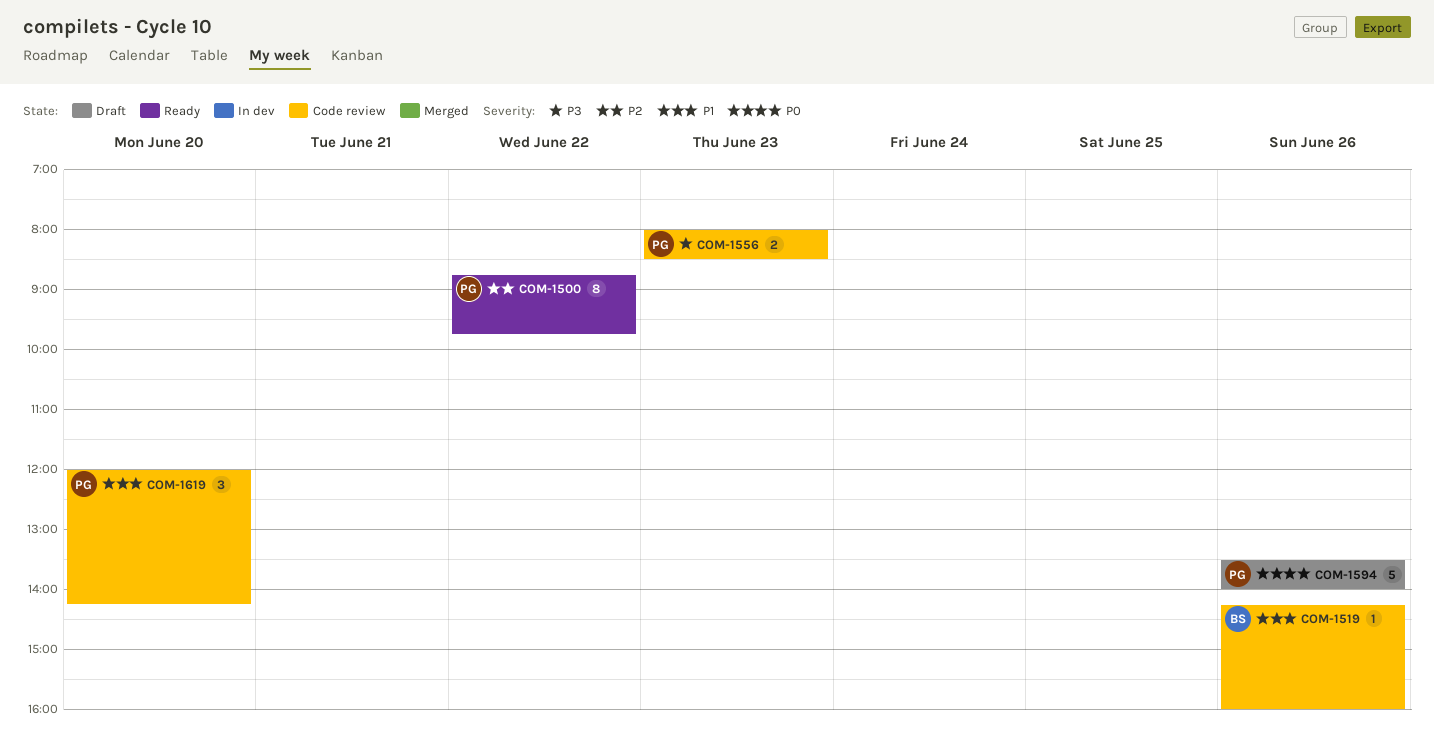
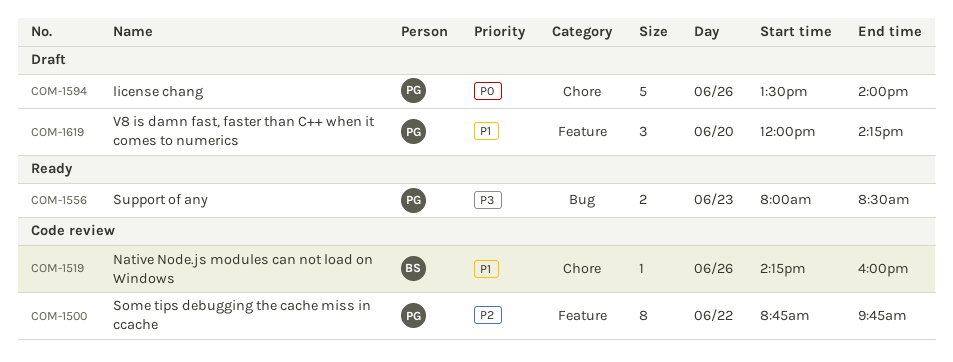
COM-1500, status: Ready -> Code review
COM-1556, status: Code review -> Ready
COM-1619, status: Code review -> Draft

